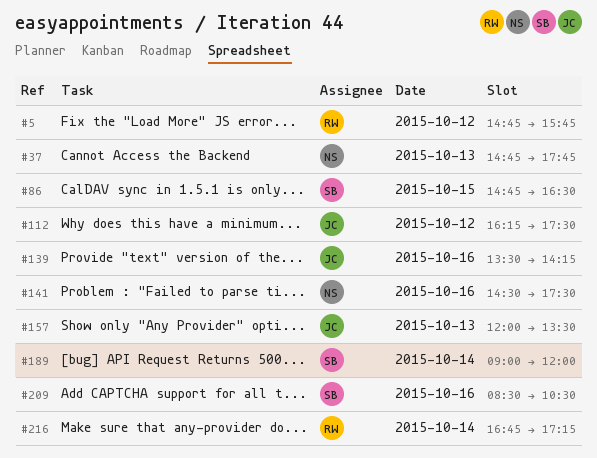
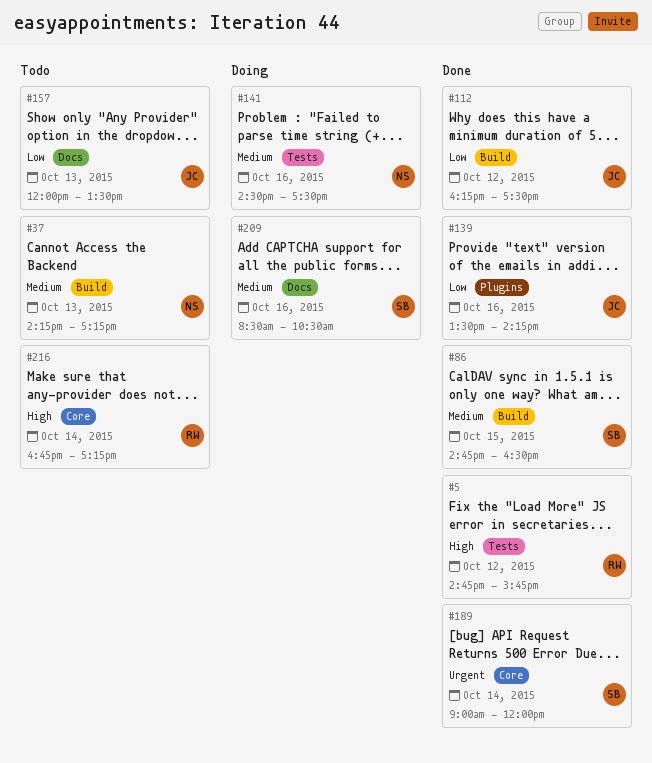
#37, begins: 14:45 -> 14:15
#37, ends: 17:45 -> 17:15

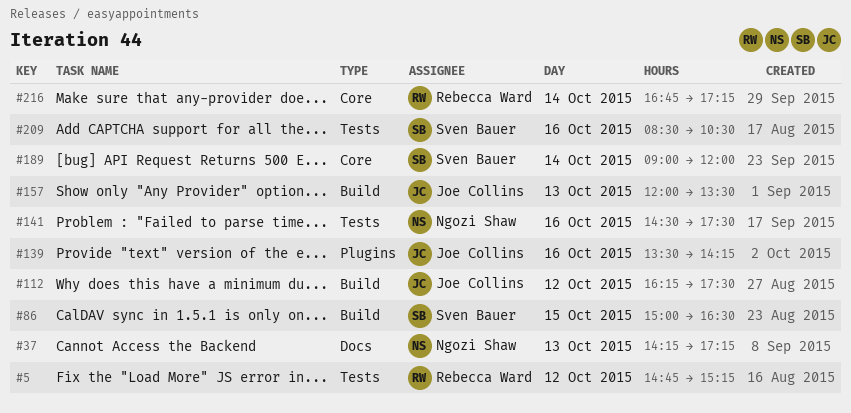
#5, ends: 15:45 -> 15:15
#37, label: Build -> Docs
#86, begins: 14:45 -> 15:00
#157, label: Docs -> Build
#209, label: Docs -> Tests

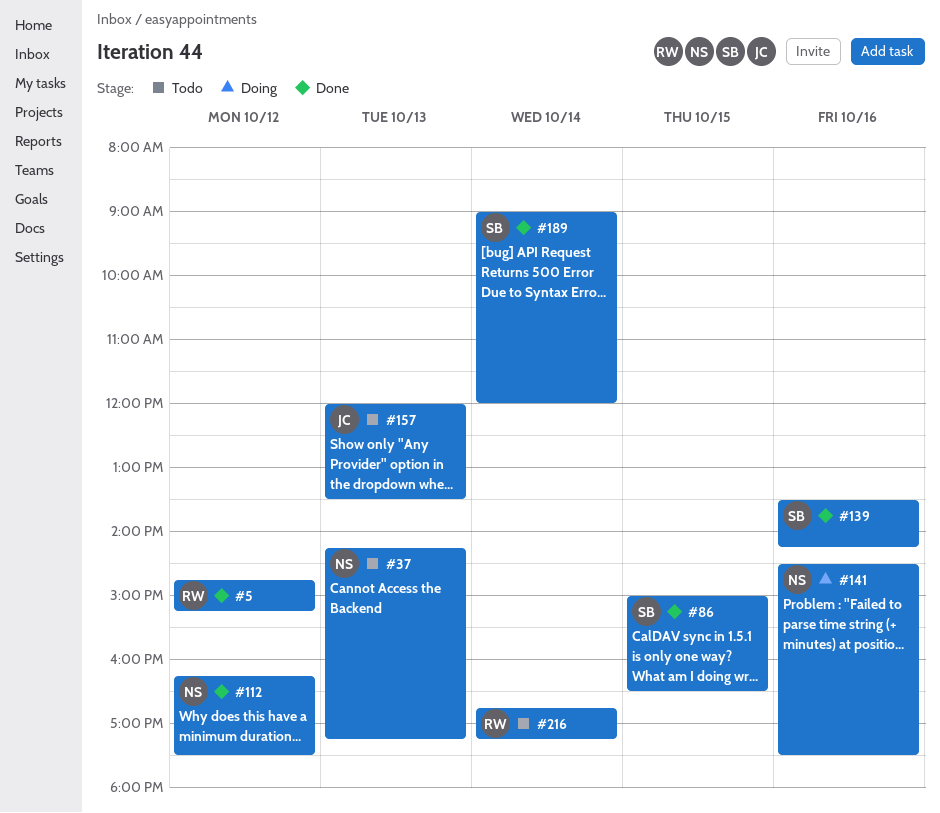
#112, owner: Joe Collins -> Ngozi Shaw
#139, owner: Joe Collins -> Sven Bauer
#209: present -> none

